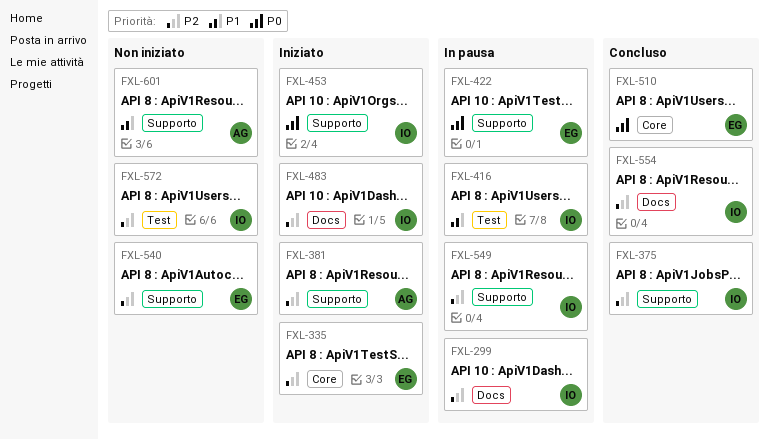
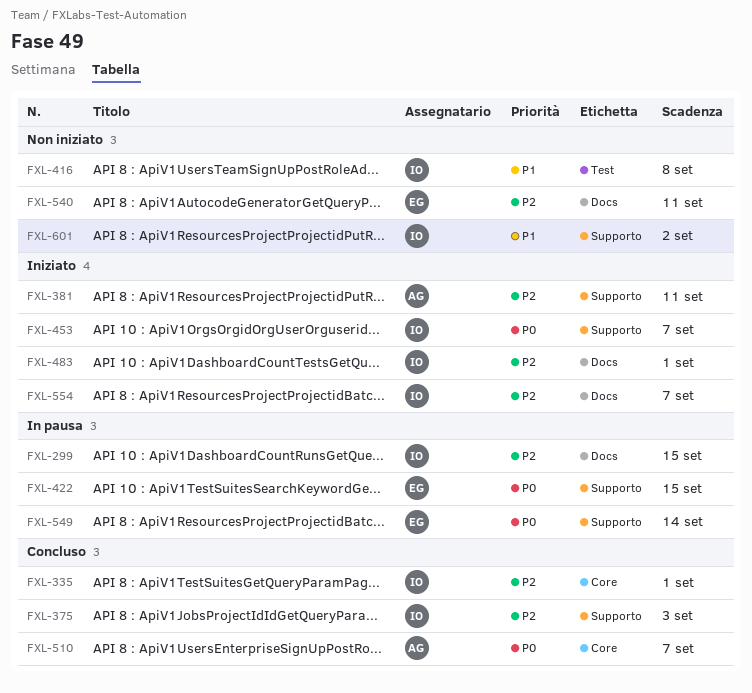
FXL-335, status: Iniziato -> Concluso
FXL-335, owner: EG -> IO
FXL-416, status: In pausa -> Non iniziato
FXL-510, owner: EG -> AG
FXL-540, label: Supporto -> Docs
FXL-549, owner: IO -> EG
FXL-549, priority: P2 -> P0
FXL-554, status: Concluso -> Iniziato
FXL-572: present -> none
FXL-601, owner: AG -> IO

